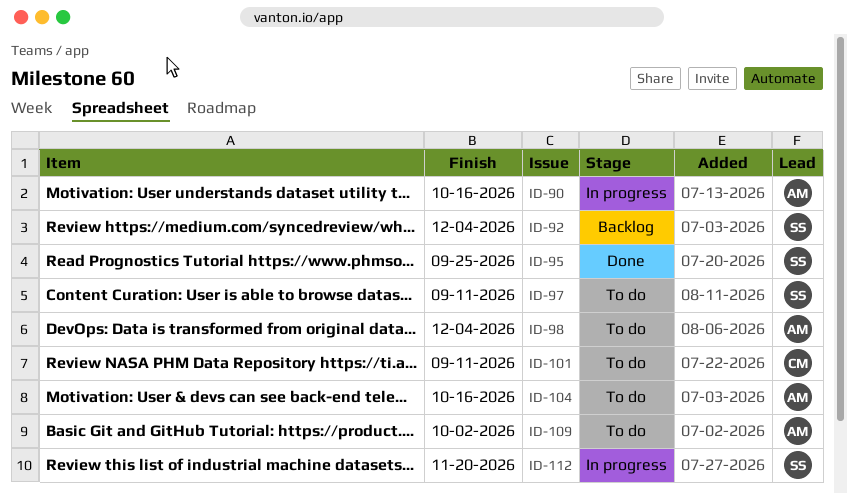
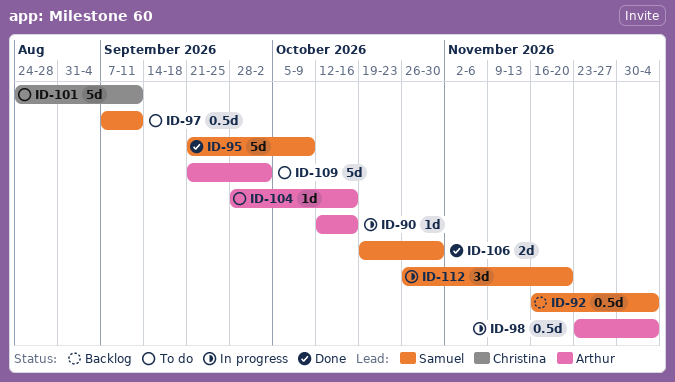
ID-95, due: Sep 25 -> Oct 9
ID-98, status: To do -> In progress
ID-106: none -> present

